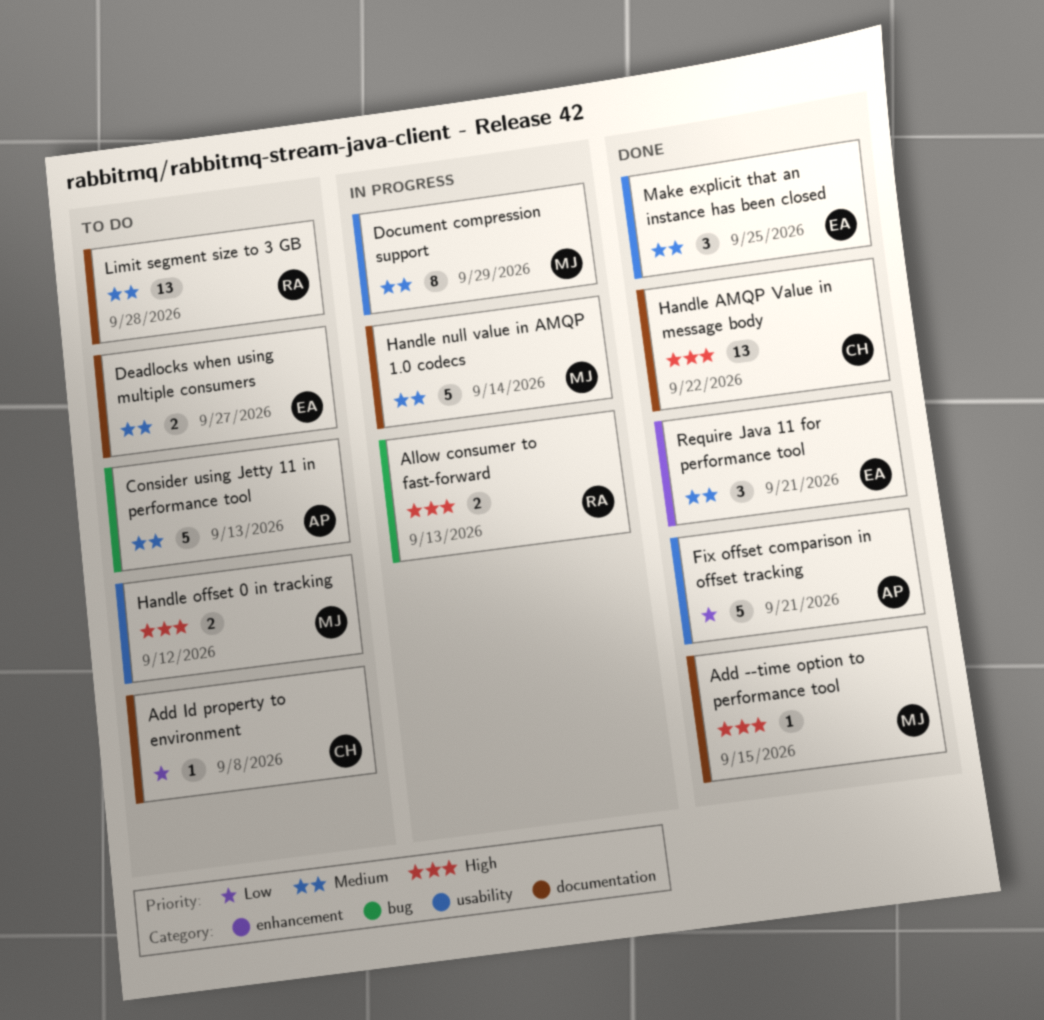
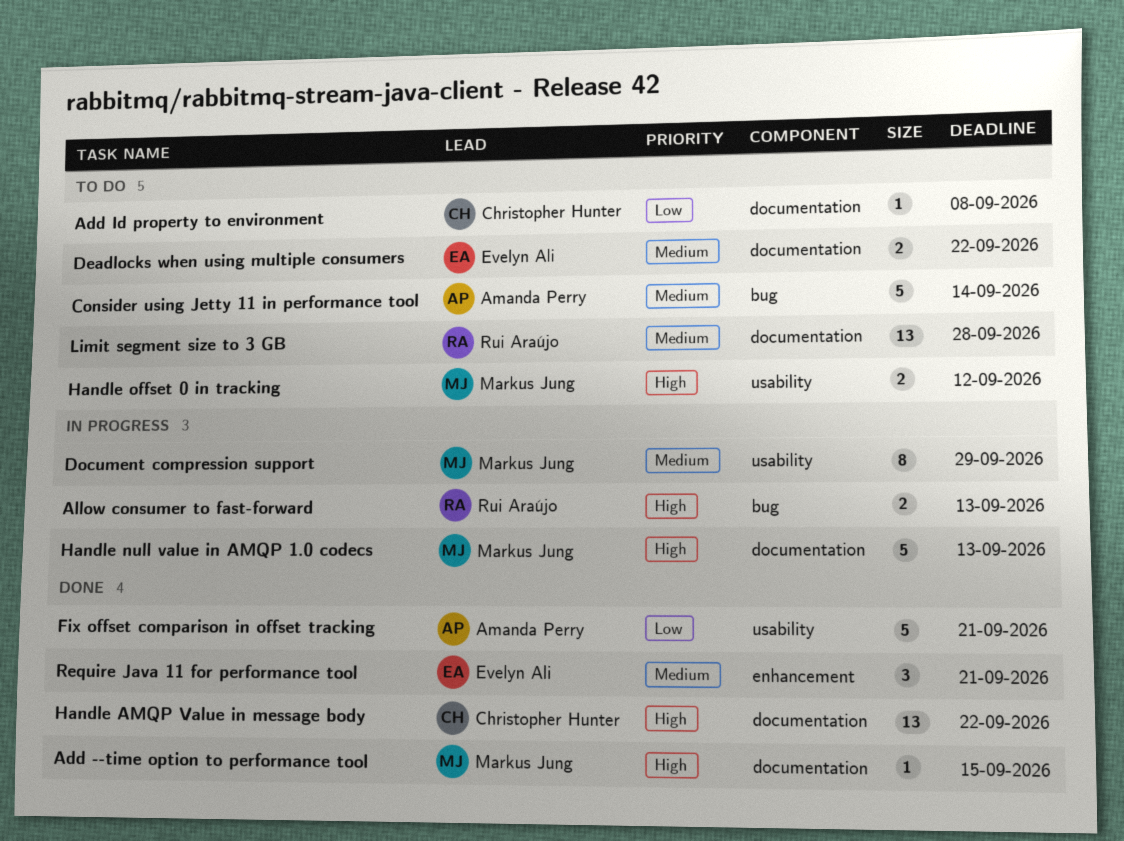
Consider using Jetty 11 in performance tool, due: Sep 13 -> Sep 14
Deadlocks when using multiple consumers, due: Sep 27 -> Sep 22
Handle null value in AMQP 1.0 codecs, priority: Medium -> High
Handle null value in AMQP 1.0 codecs, due: Sep 14 -> Sep 13
Make explicit that an instance has been closed: present -> none

